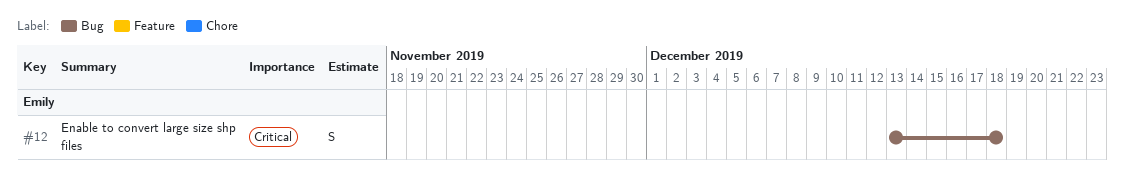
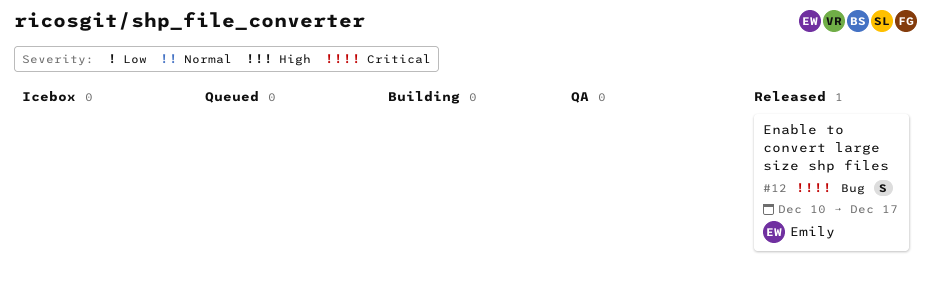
#12, start: Dec 13 -> Dec 10
#12, due: Dec 18 -> Dec 17

